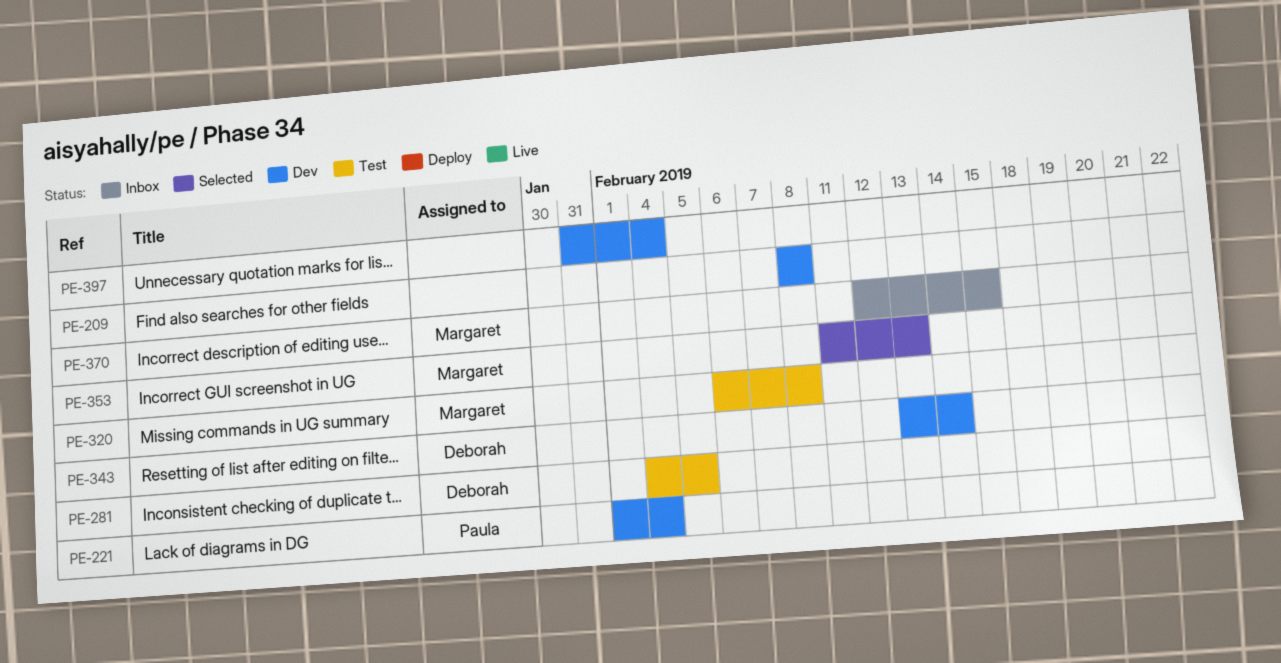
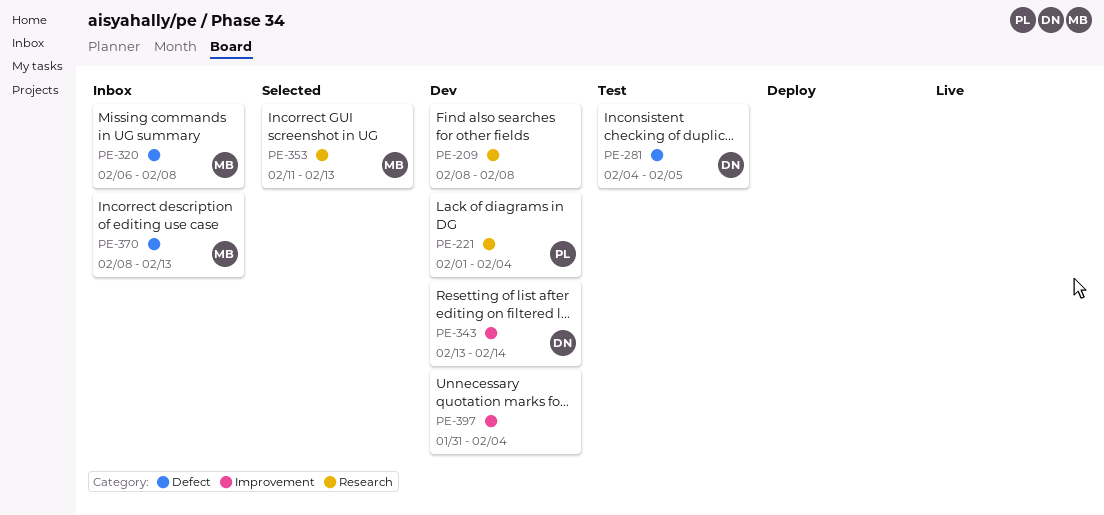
PE-320, status: Test -> Inbox
PE-370, start: Feb 12 -> Feb 8
PE-370, due: Feb 15 -> Feb 13

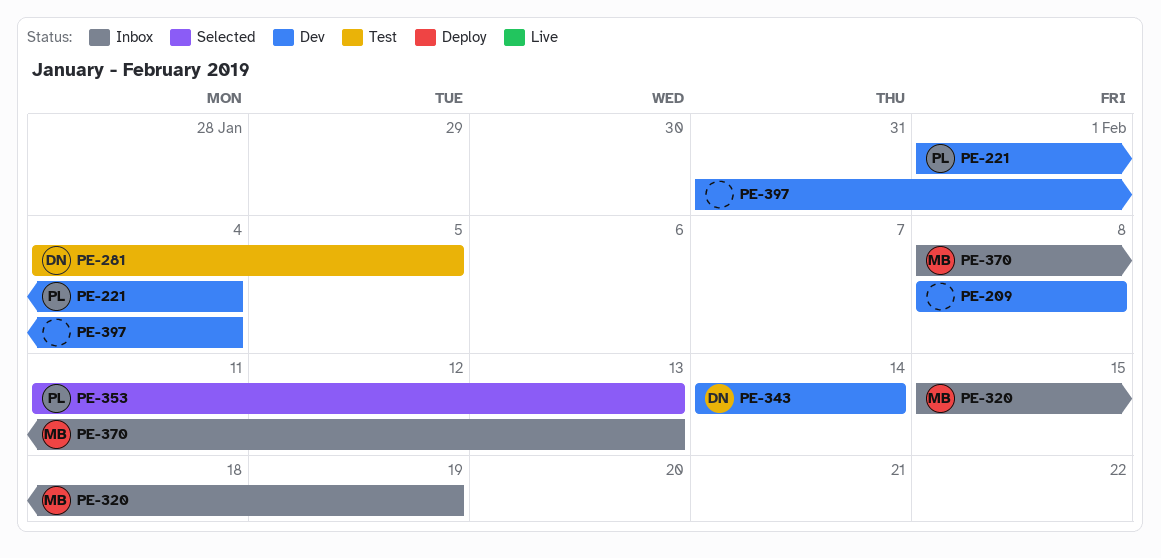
PE-320, start: Feb 6 -> Feb 15
PE-320, due: Feb 8 -> Feb 19
PE-343, start: Feb 13 -> Feb 14
PE-353, owner: MB -> PL

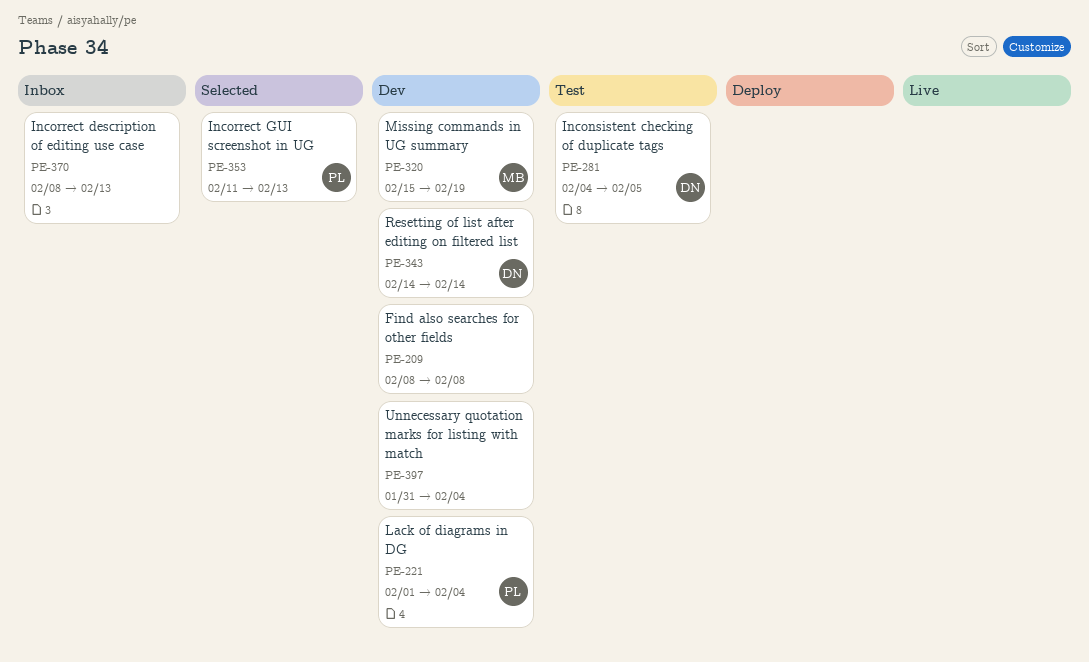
PE-320, status: Inbox -> Dev
PE-370, owner: MB -> none

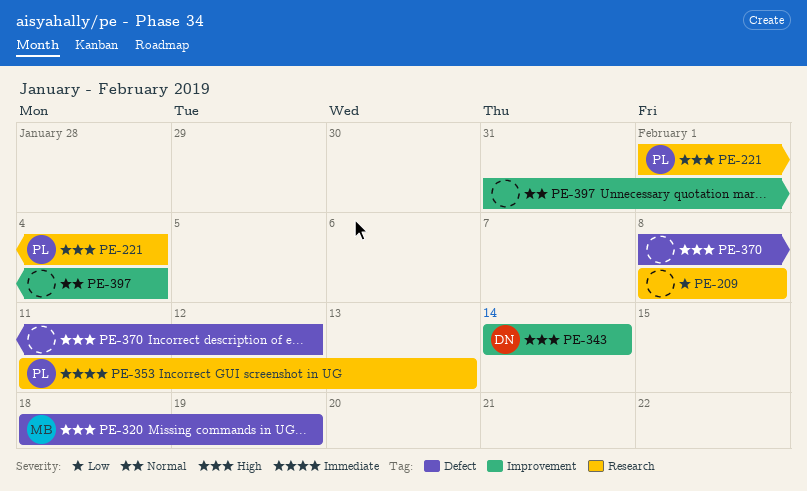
PE-281: present -> none
PE-320, start: Feb 15 -> Feb 18
PE-370, due: Feb 13 -> Feb 12

